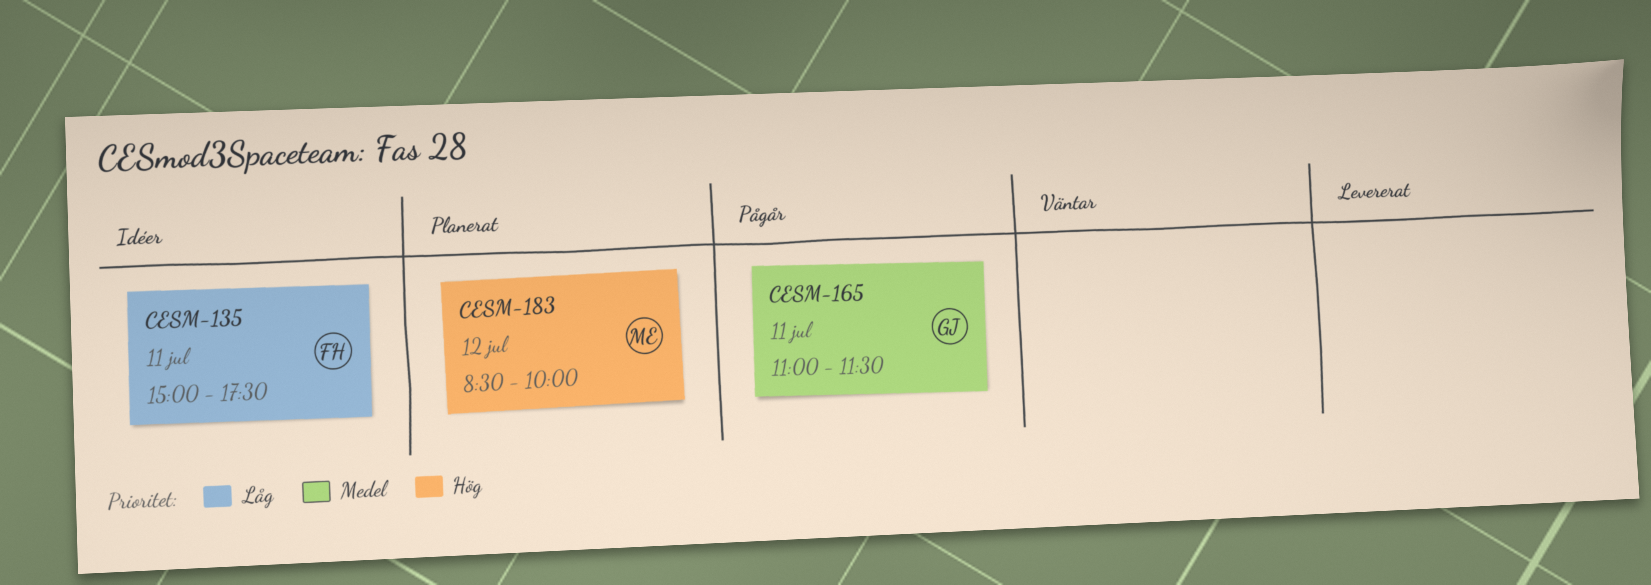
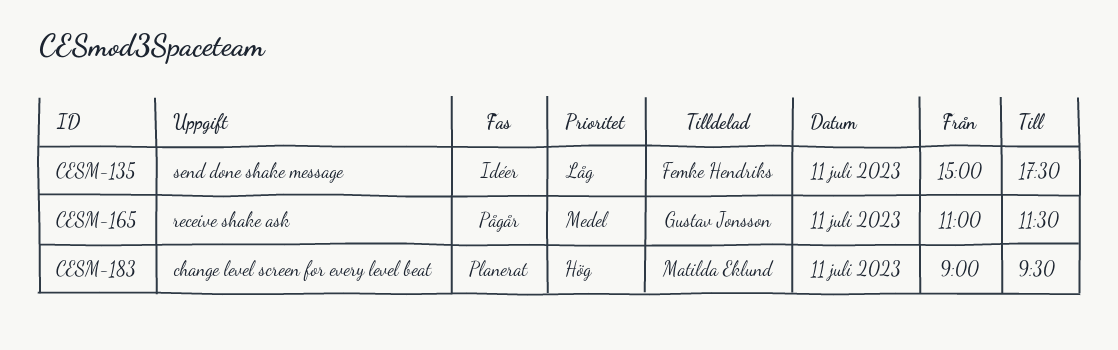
CESM-183, day: Jul 12 -> Jul 11
CESM-183, begins: 08:30 -> 09:00
CESM-183, ends: 10:00 -> 09:30

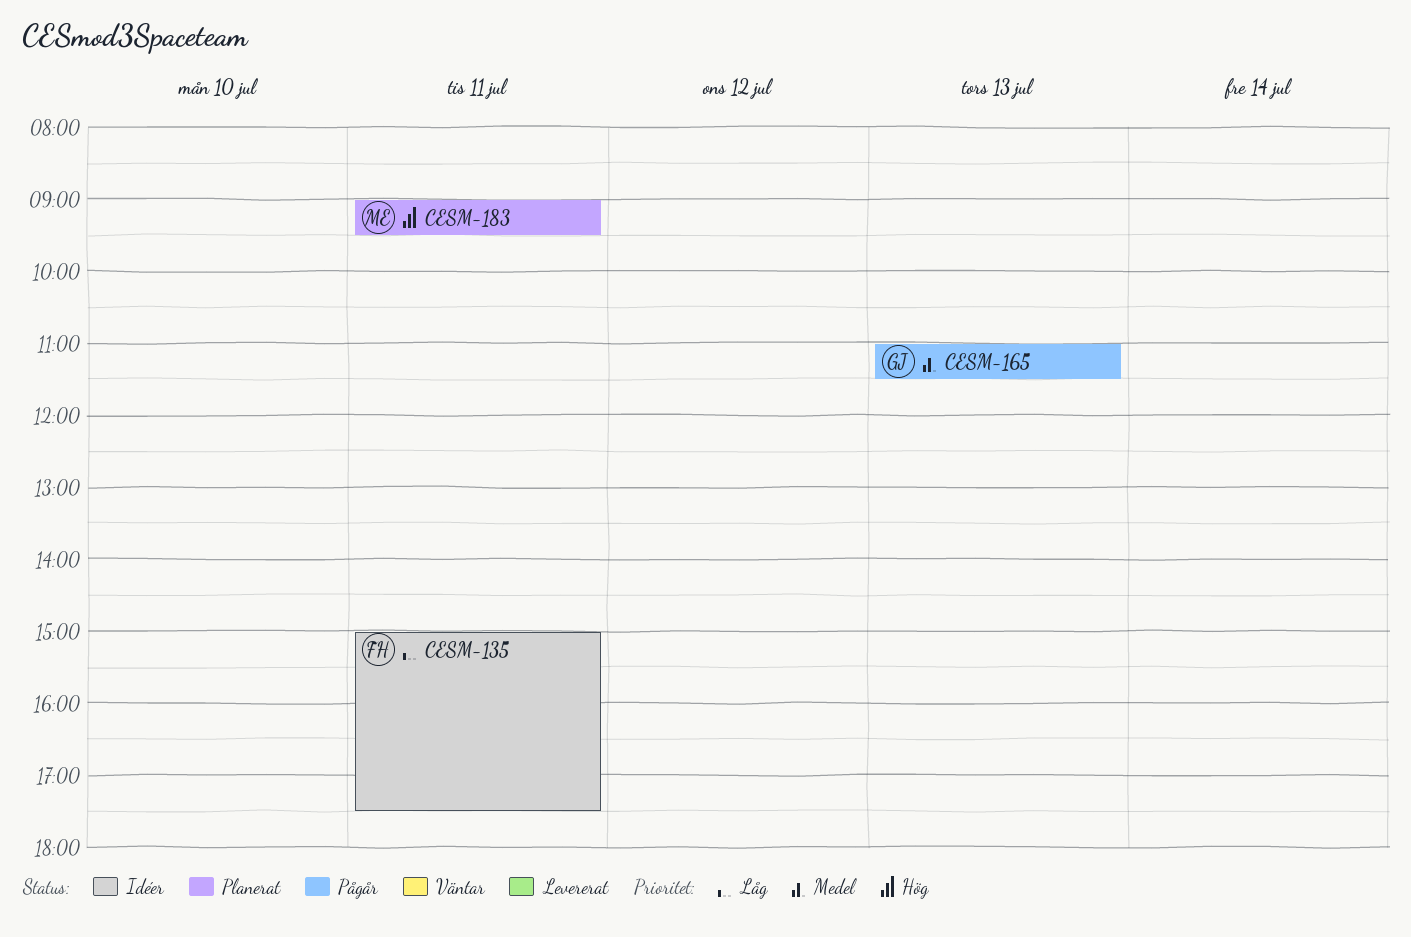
CESM-165, day: Jul 11 -> Jul 13

